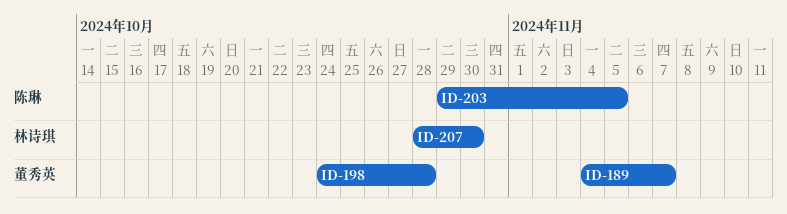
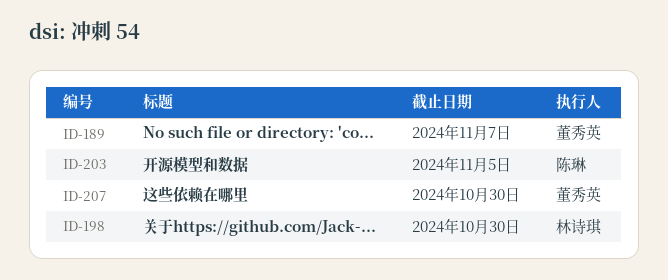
ID-198, owner: 董秀英 -> 林诗琪
ID-198, due: Oct 28 -> Oct 30
ID-207, owner: 林诗琪 -> 董秀英

